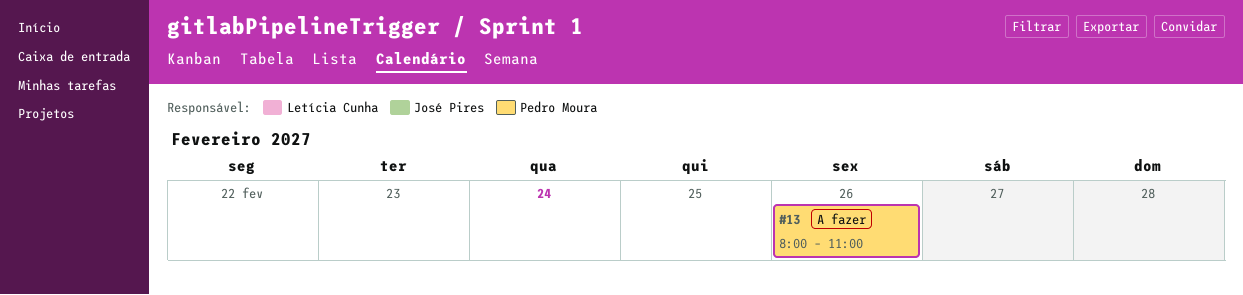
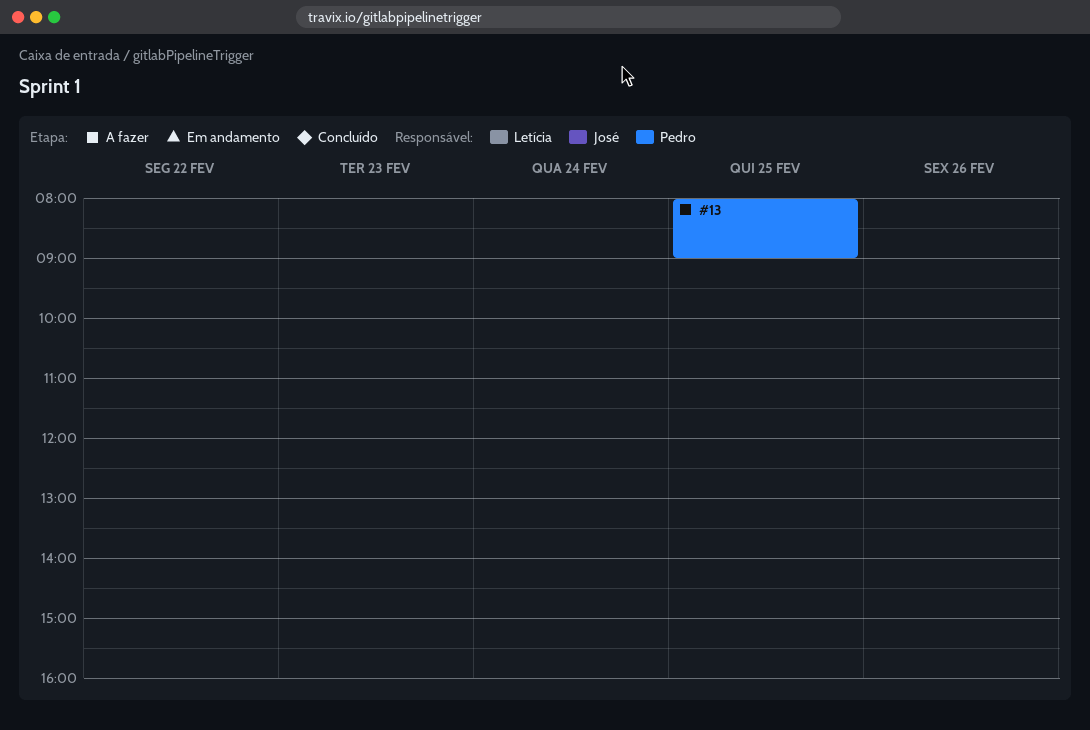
#13, day: Feb 26 -> Feb 25
#13, ends: 11:00 -> 09:00

